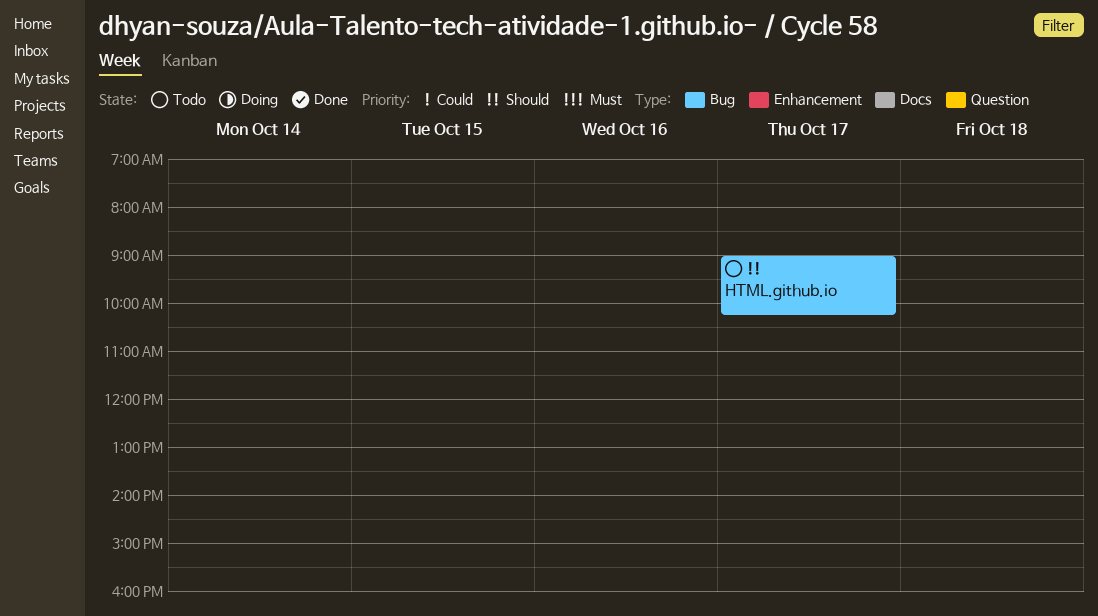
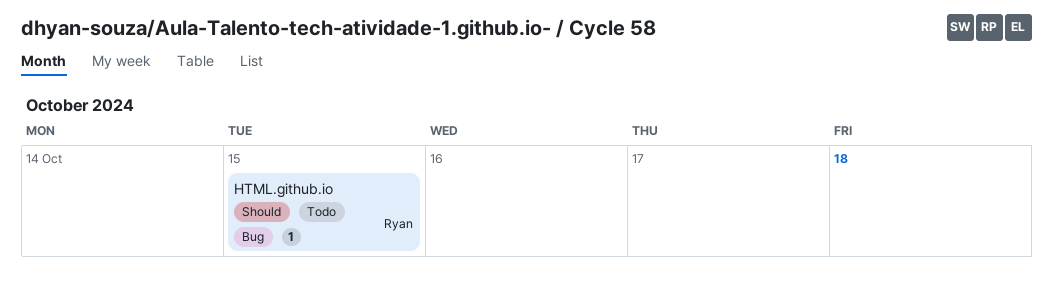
HTML.github.io, day: Oct 17 -> Oct 15

